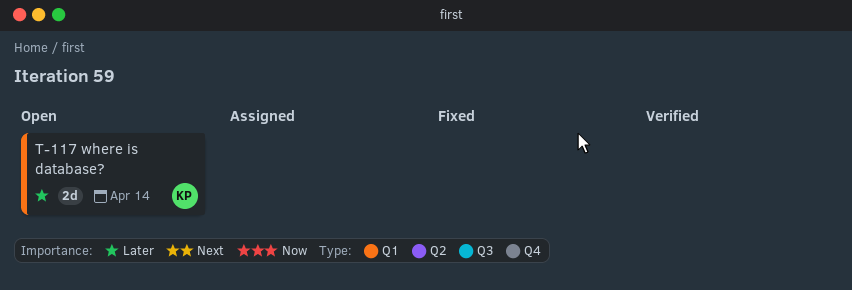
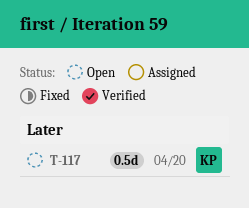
T-117, estimate: 2d -> 0.5d
T-117, due: Apr 14 -> Apr 20

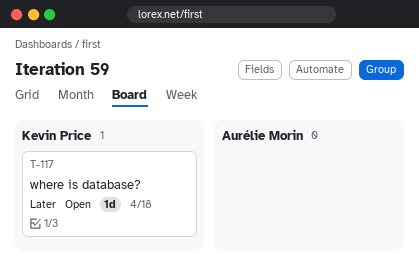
T-117, estimate: 0.5d -> 1d
T-117, due: Apr 20 -> Apr 18

